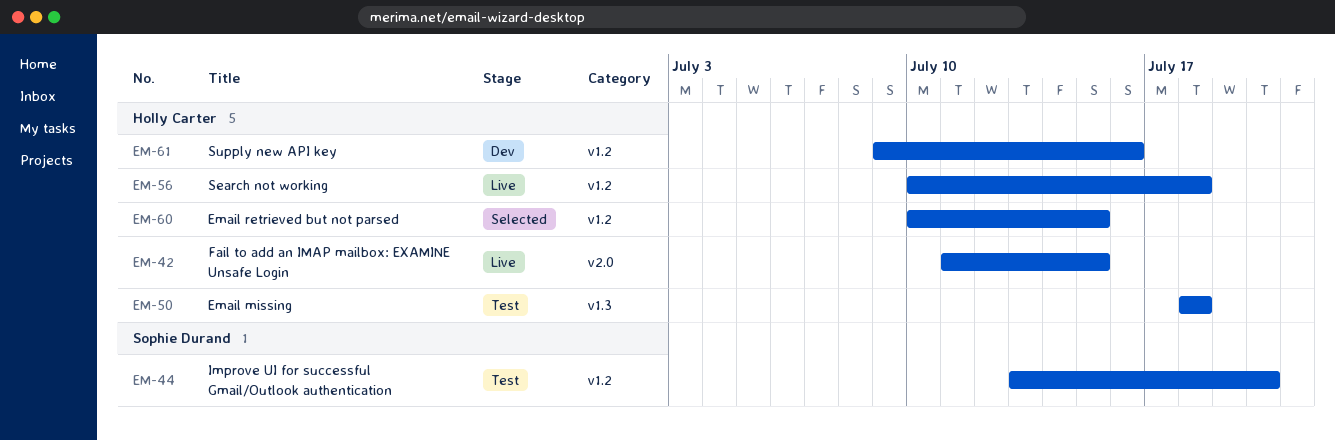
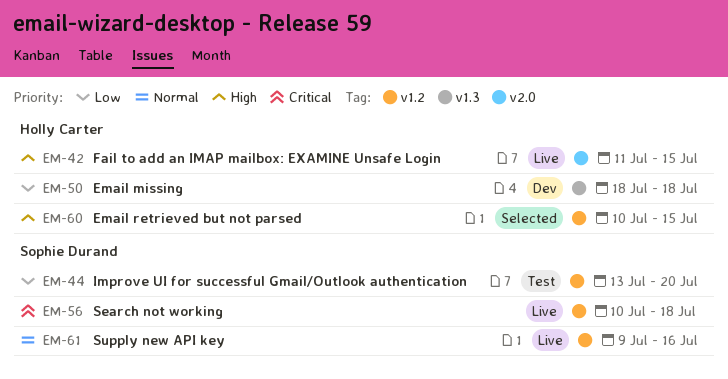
EM-50, status: Test -> Dev
EM-56, owner: Holly Carter -> Sophie Durand
EM-61, status: Dev -> Live
EM-61, owner: Holly Carter -> Sophie Durand

